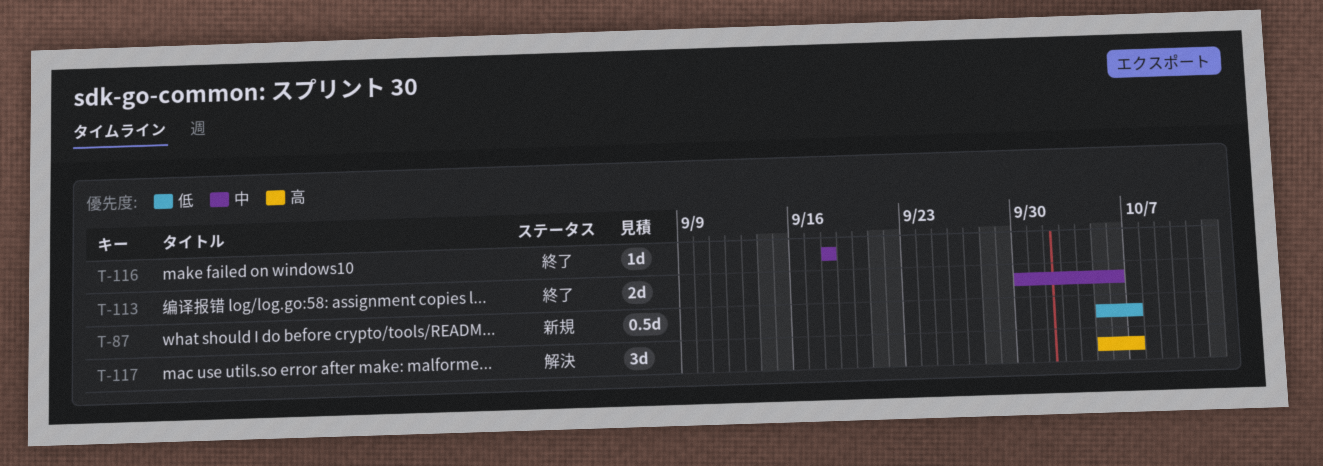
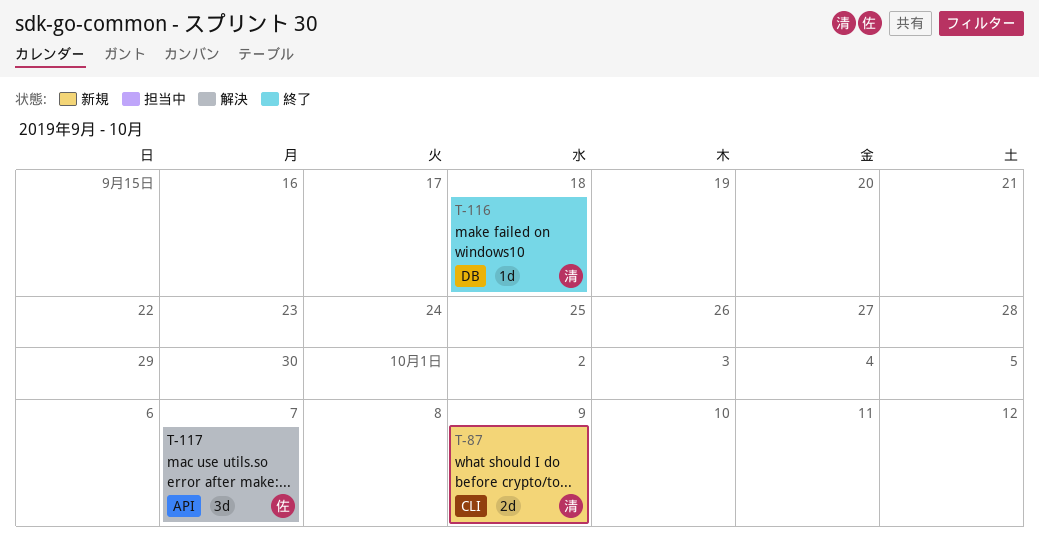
T-87, estimate: 0.5d -> 2d
T-87, due: Oct 7 -> Oct 9
T-113: present -> none

